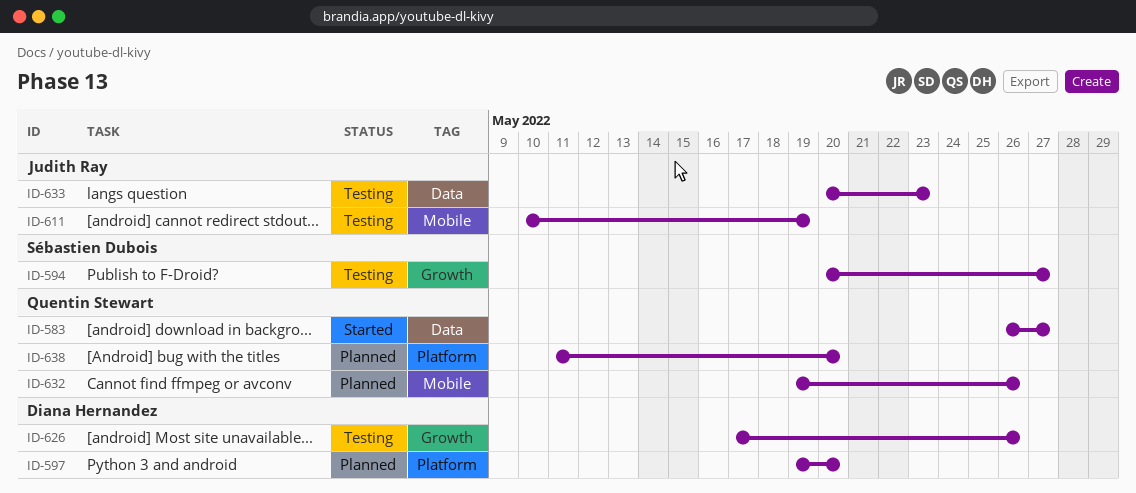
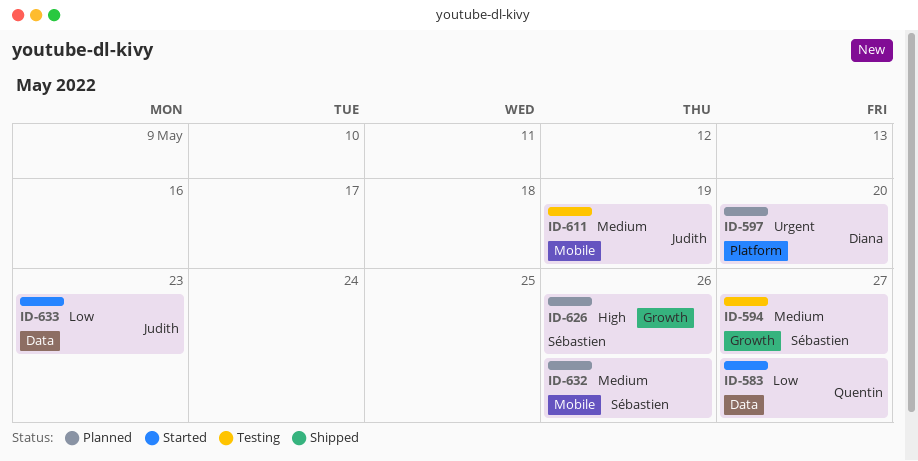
ID-626, status: Testing -> Planned
ID-626, owner: Diana Hernandez -> Sébastien Dubois
ID-632, owner: Quentin Stewart -> Sébastien Dubois
ID-633, status: Testing -> Started
ID-638: present -> none

